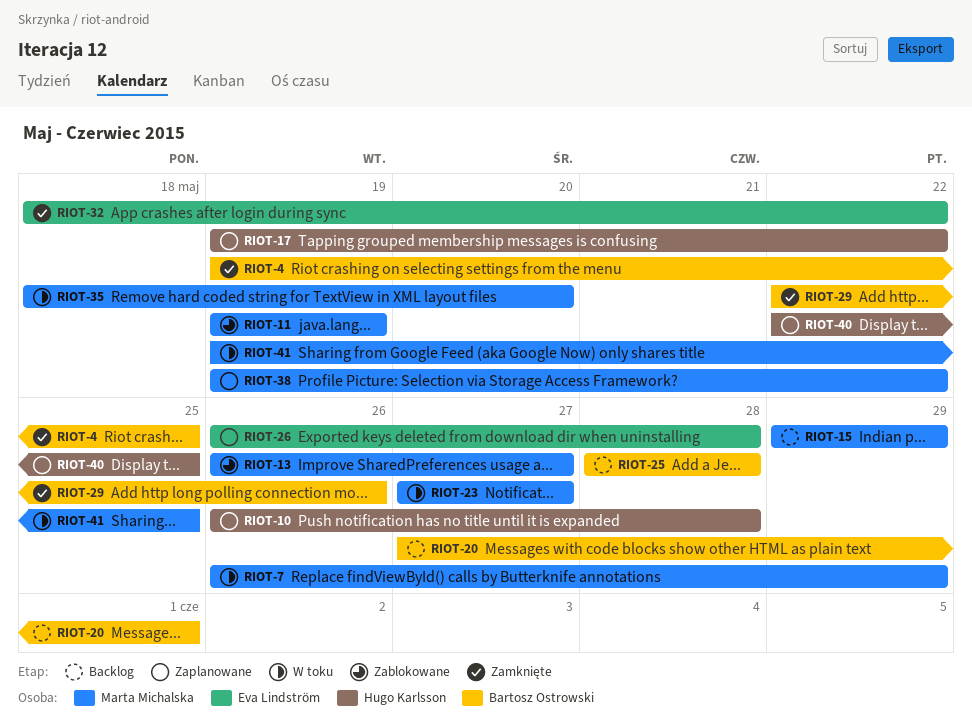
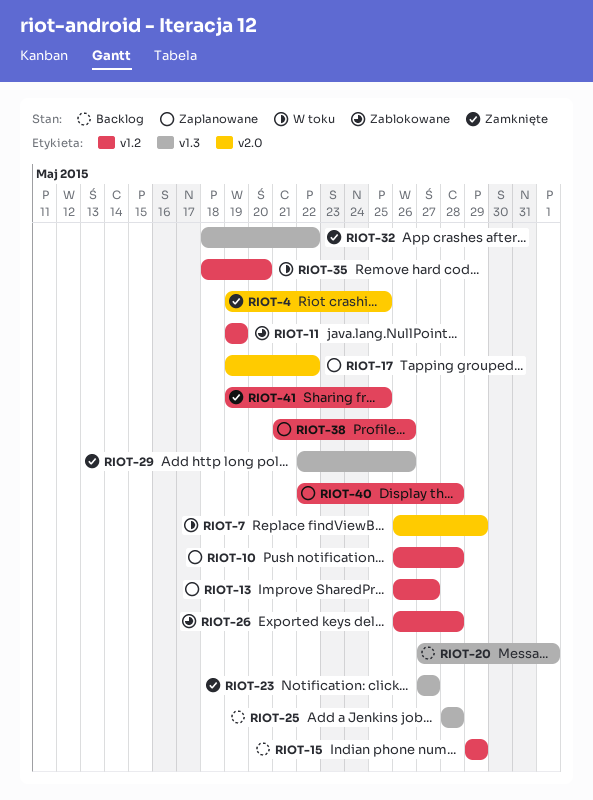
RIOT-13, status: Zablokowane -> Zaplanowane
RIOT-23, status: W toku -> Zamknięte
RIOT-26, status: Zaplanowane -> Zablokowane
RIOT-38, start: May 19 -> May 21
RIOT-38, due: May 22 -> May 26
RIOT-40, due: May 25 -> May 28
RIOT-41, status: W toku -> Zamknięte

